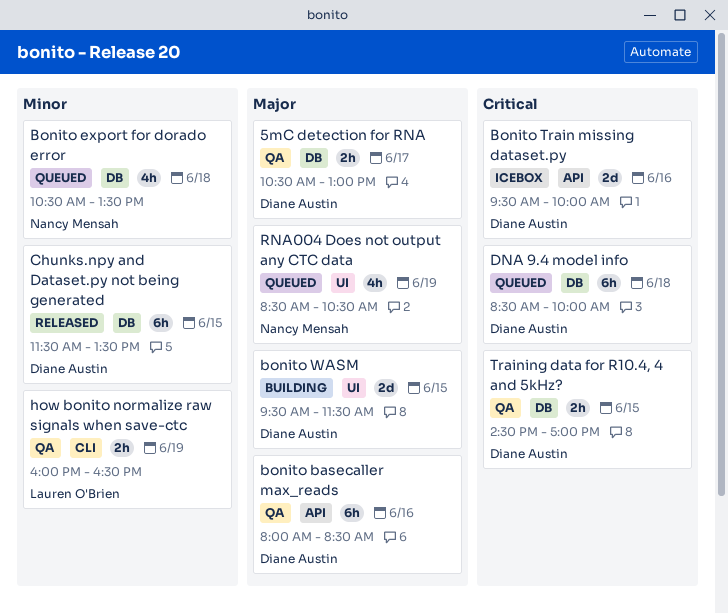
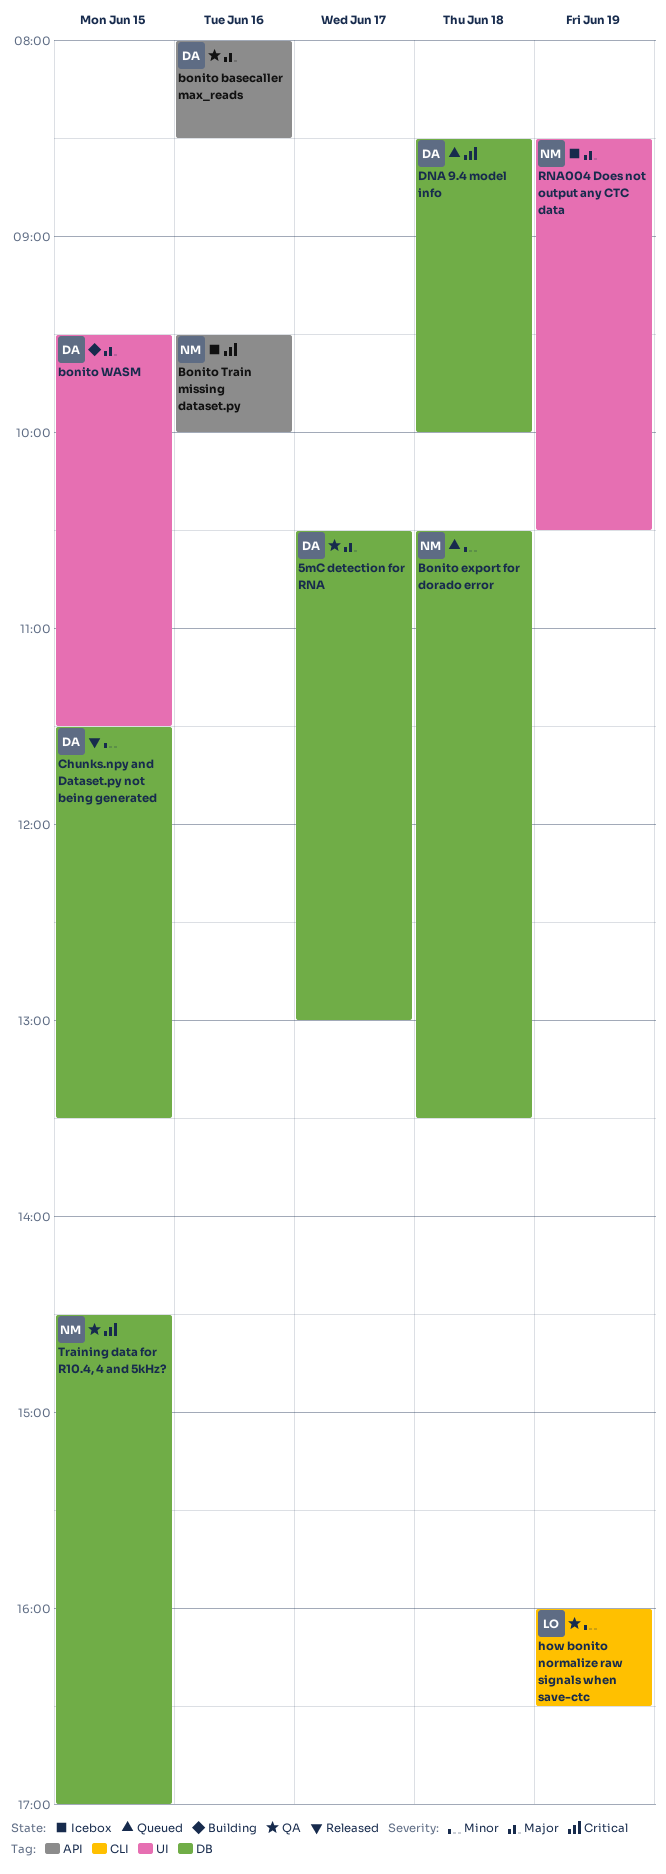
Bonito Train missing dataset.py, owner: Diane Austin -> Nancy Mensah
RNA004 Does not output any CTC data, status: Queued -> Icebox
Training data for R10.4, 4 and 5kHz?, owner: Diane Austin -> Nancy Mensah

